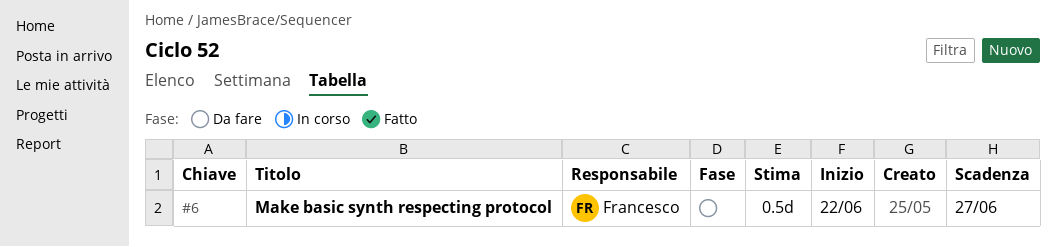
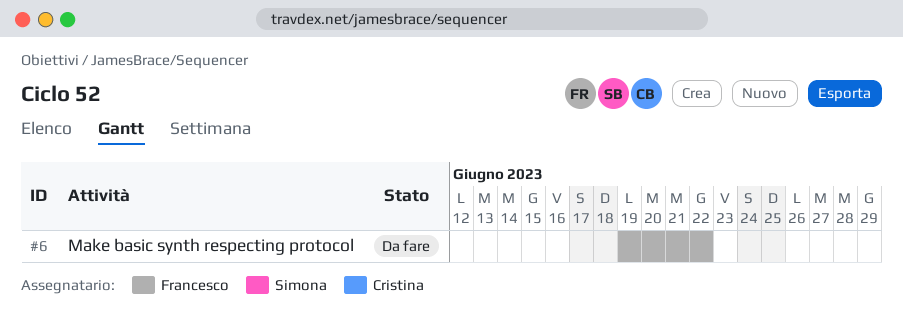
#6, start: Jun 22 -> Jun 19
#6, due: Jun 27 -> Jun 22

